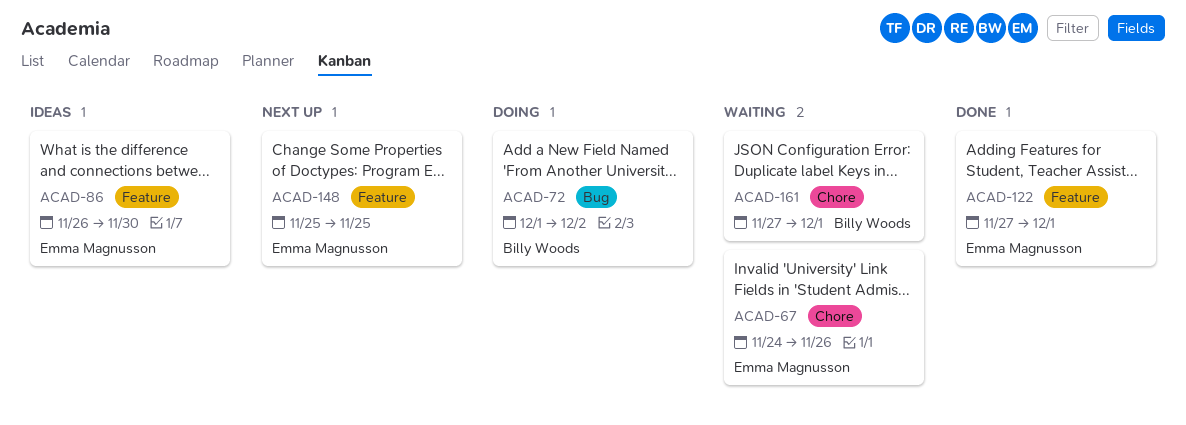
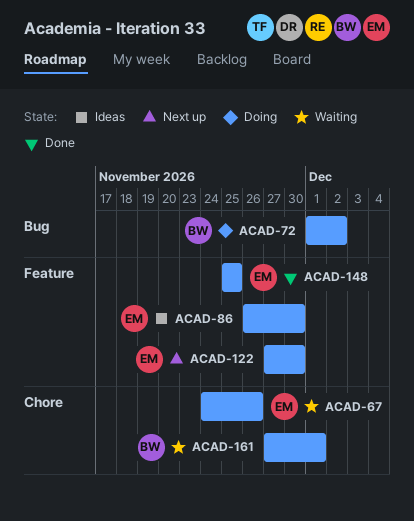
ACAD-122, status: Done -> Next up
ACAD-122, due: Dec 1 -> Nov 30
ACAD-148, status: Next up -> Done

